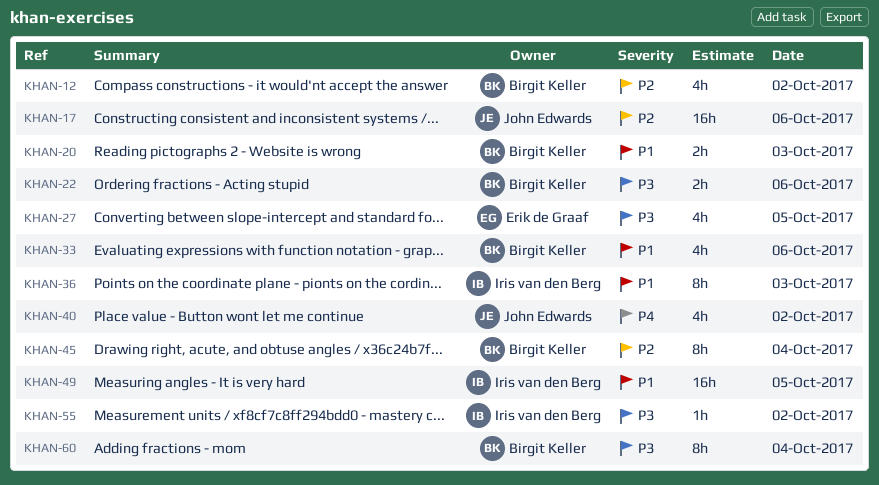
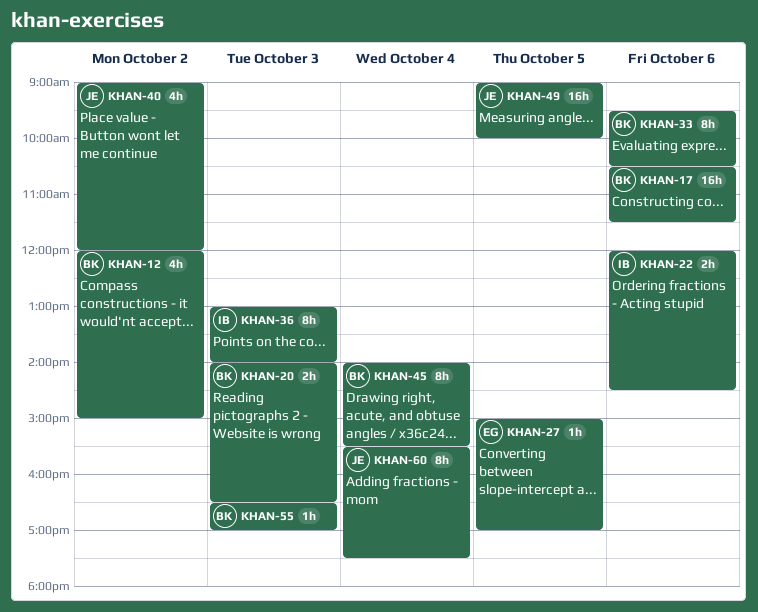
KHAN-17, owner: John Edwards -> Birgit Keller
KHAN-22, owner: Birgit Keller -> Iris van den Berg
KHAN-27, estimate: 4h -> 1h
KHAN-33, estimate: 4h -> 8h
KHAN-49, owner: Iris van den Berg -> John Edwards
KHAN-55, owner: Iris van den Berg -> Birgit Keller
KHAN-55, day: Oct 2 -> Oct 3
KHAN-60, owner: Birgit Keller -> John Edwards

